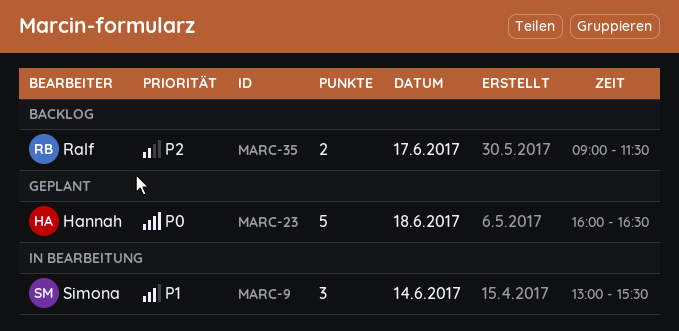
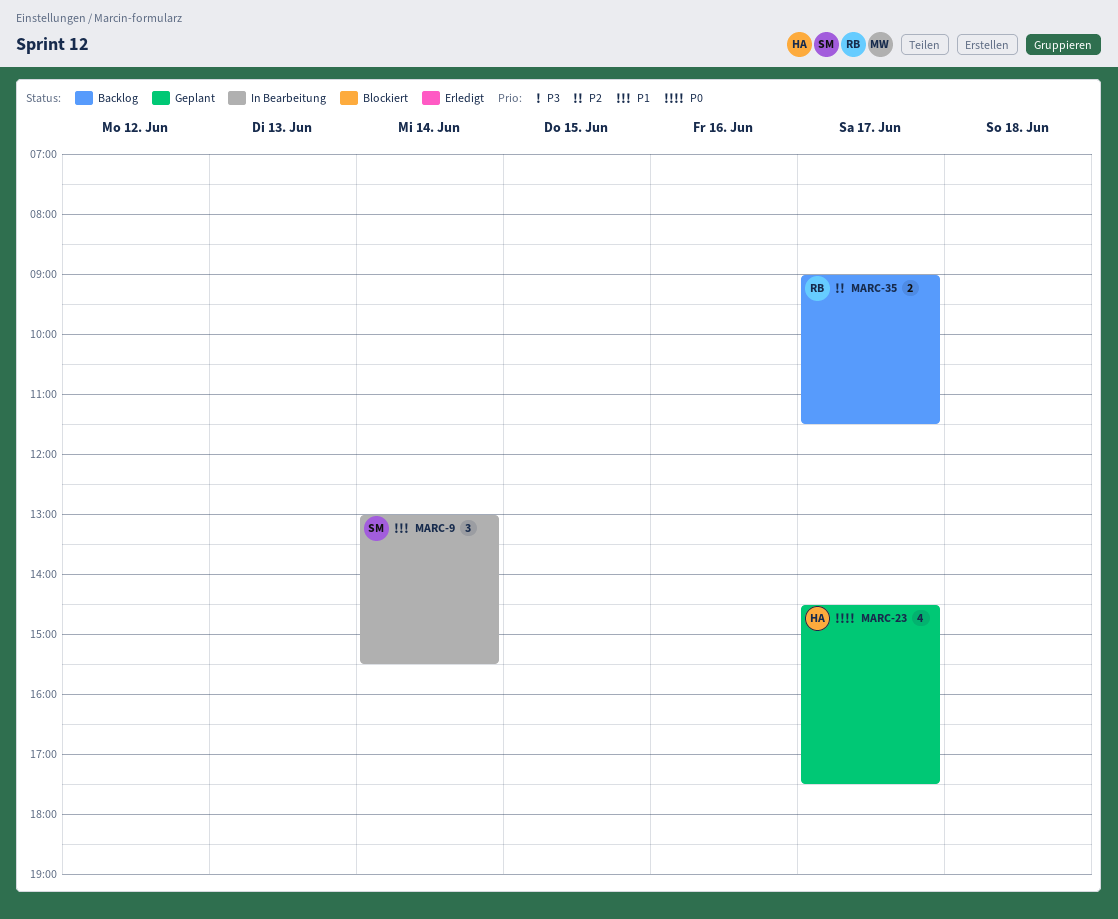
MARC-23, estimate: 5 -> 4
MARC-23, day: Jun 18 -> Jun 17
MARC-23, begins: 16:00 -> 14:30
MARC-23, ends: 16:30 -> 17:30

